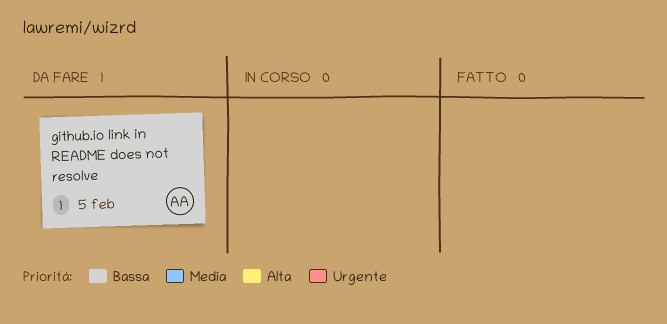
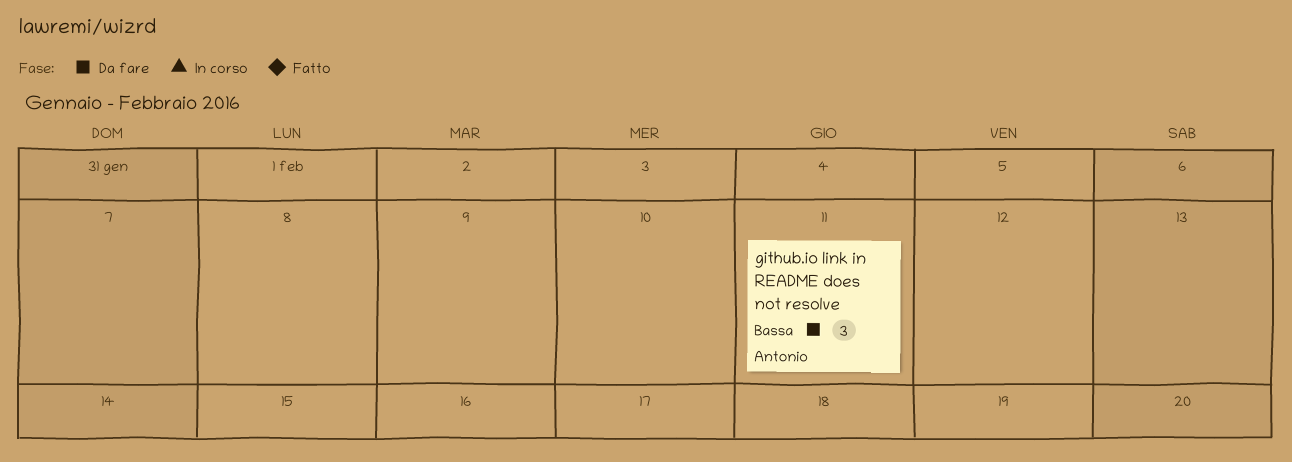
github.io link in README does not resolve, estimate: 1 -> 3
github.io link in README does not resolve, due: Feb 5 -> Feb 11

